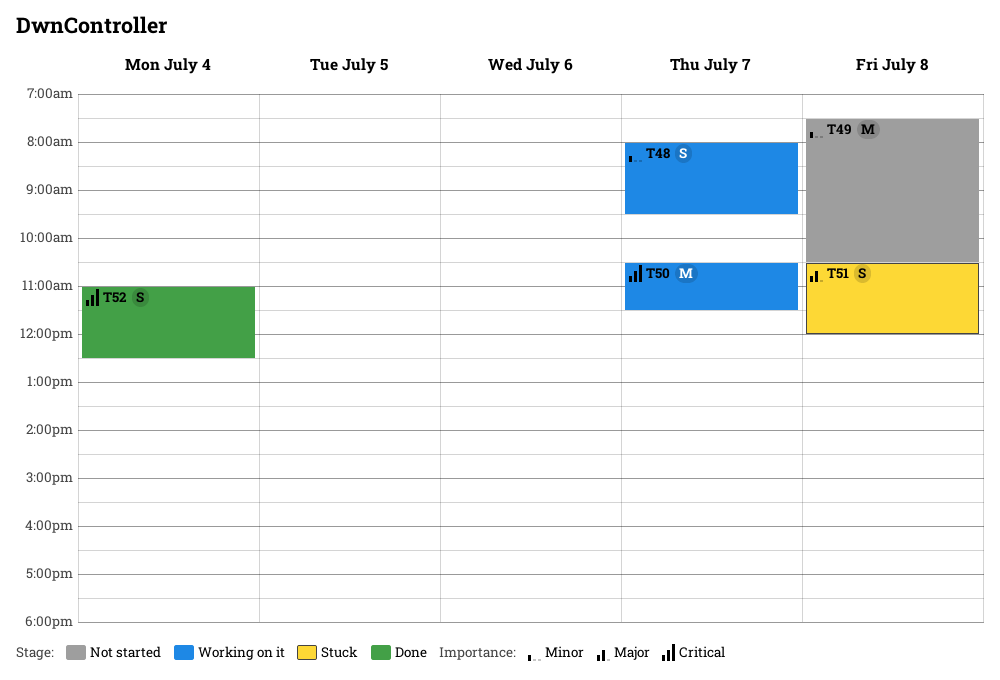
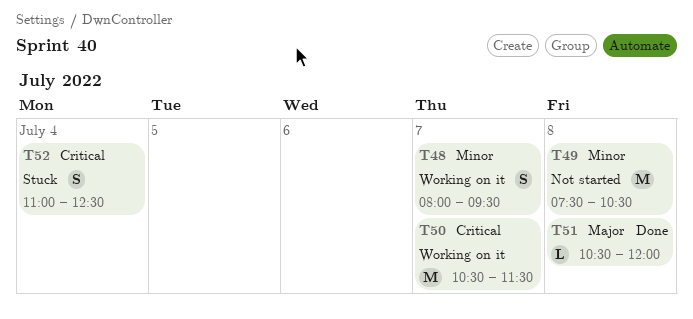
T51, status: Stuck -> Done
T51, estimate: S -> L
T52, status: Done -> Stuck

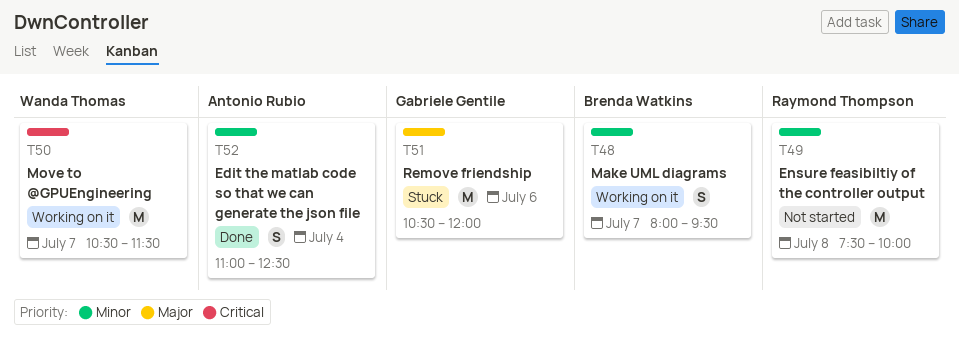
T49, ends: 10:30 -> 10:00
T51, status: Done -> Stuck
T51, estimate: L -> M
T51, day: Jul 8 -> Jul 6
T52, status: Stuck -> Done
T52, priority: Critical -> Minor

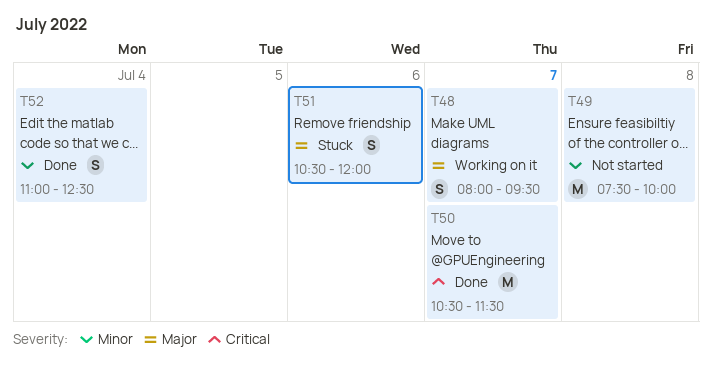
T48, priority: Minor -> Major
T50, status: Working on it -> Done
T51, estimate: M -> S

